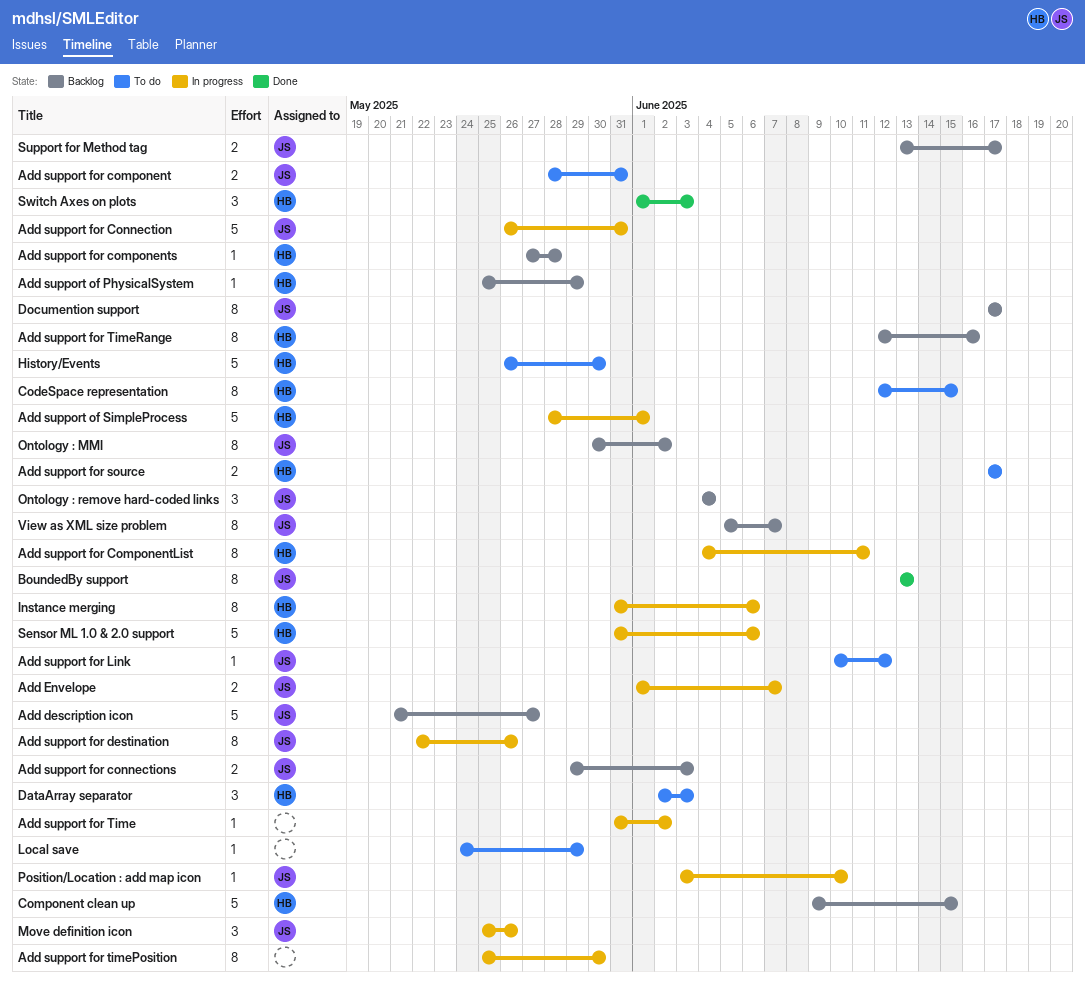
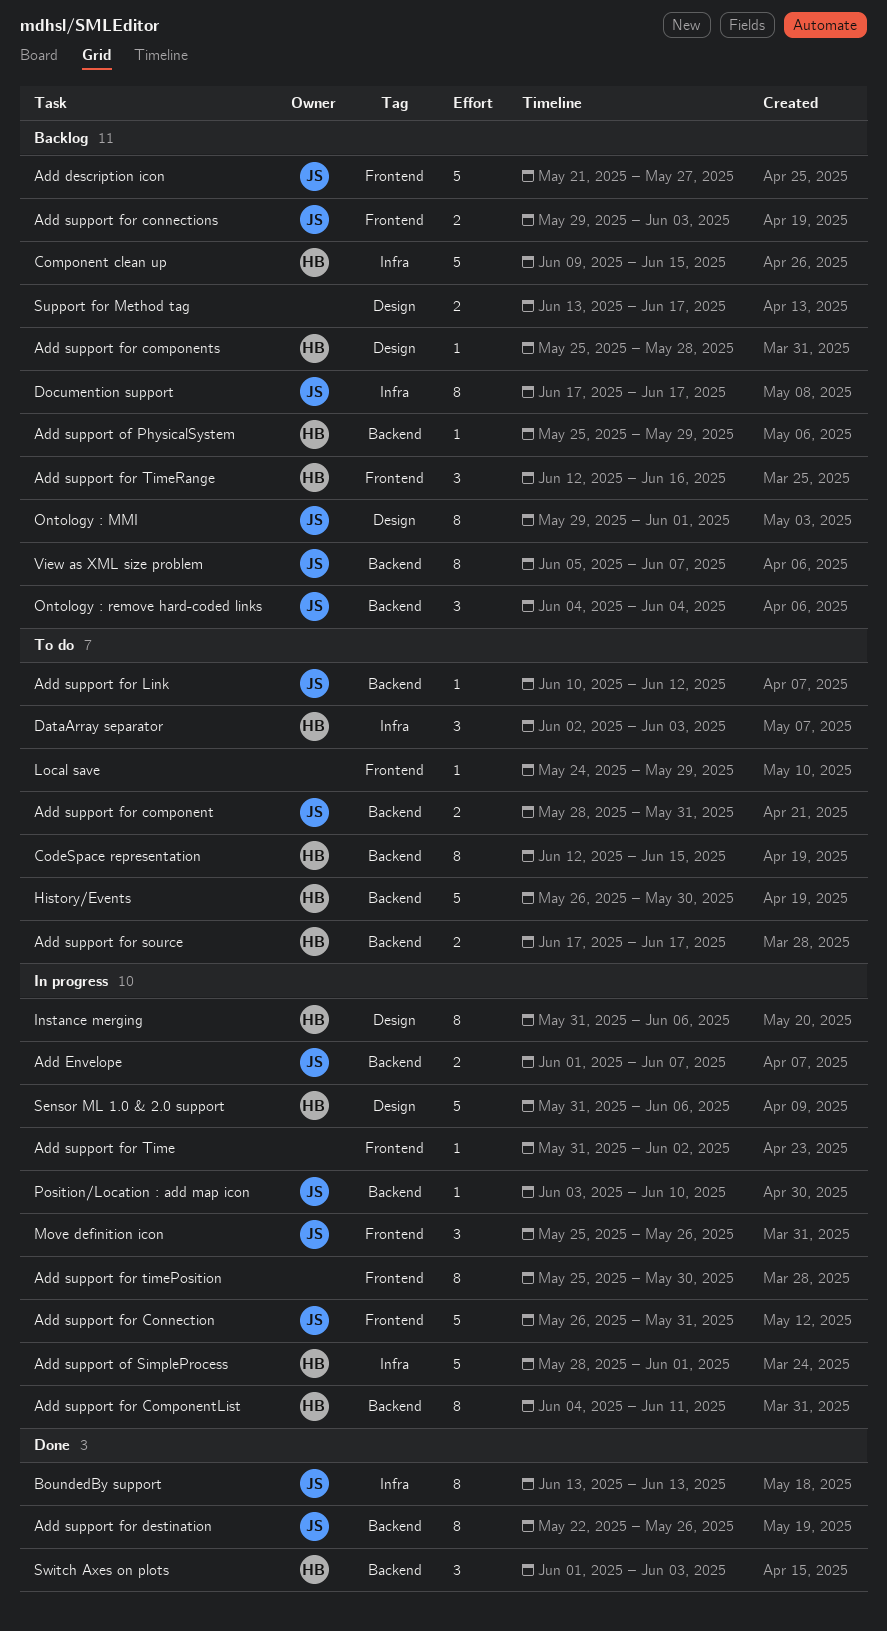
Add support for components, start: May 27 -> May 25
Add support for destination, status: In progress -> Done
Add support for TimeRange, estimate: 8 -> 3
Ontology : MMI, start: May 30 -> May 29
Ontology : MMI, due: Jun 2 -> Jun 1
Support for Method tag, owner: JS -> none

